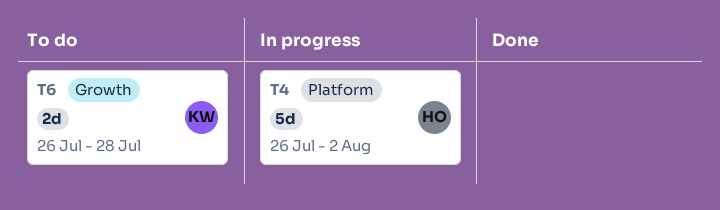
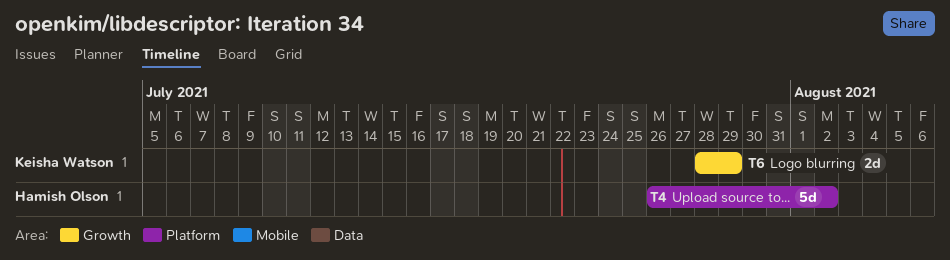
T6, start: Jul 26 -> Jul 28
T6, due: Jul 28 -> Jul 29

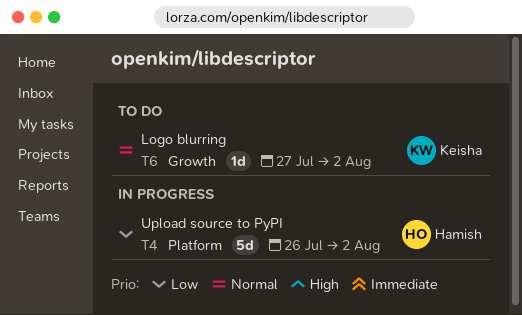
T6, estimate: 2d -> 1d
T6, start: Jul 28 -> Jul 27
T6, due: Jul 29 -> Aug 2

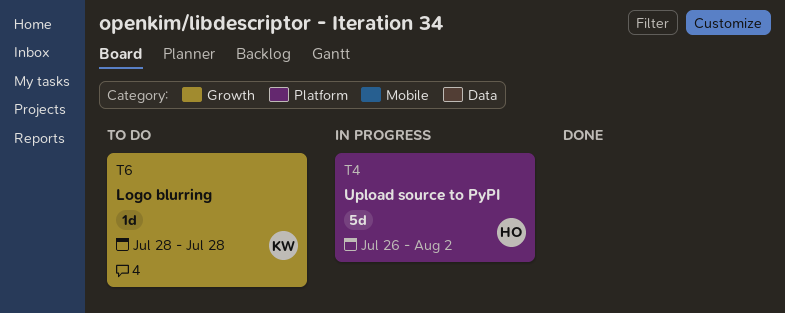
T6, start: Jul 27 -> Jul 28
T6, due: Aug 2 -> Jul 28

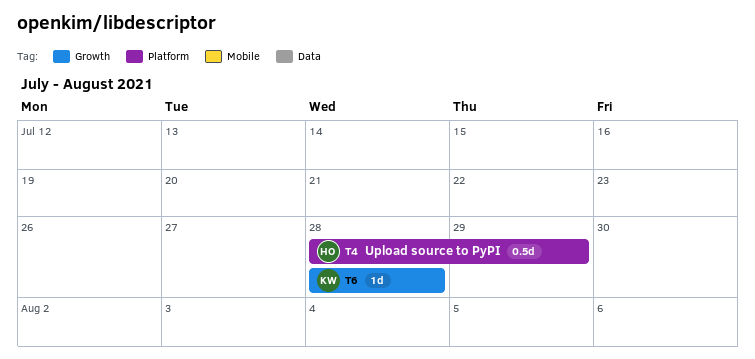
T4, estimate: 5d -> 0.5d
T4, start: Jul 26 -> Jul 28
T4, due: Aug 2 -> Jul 29

